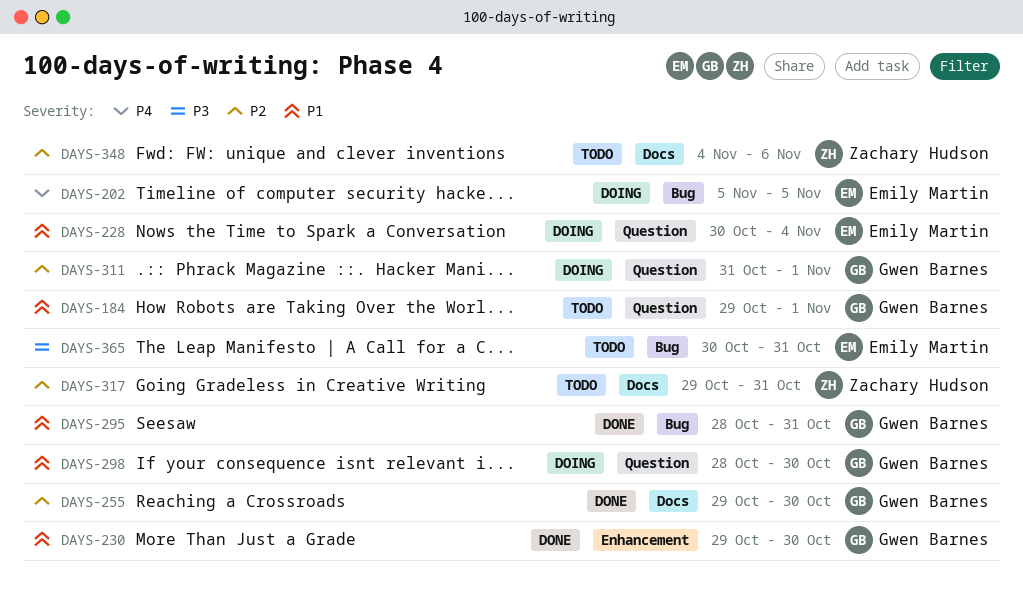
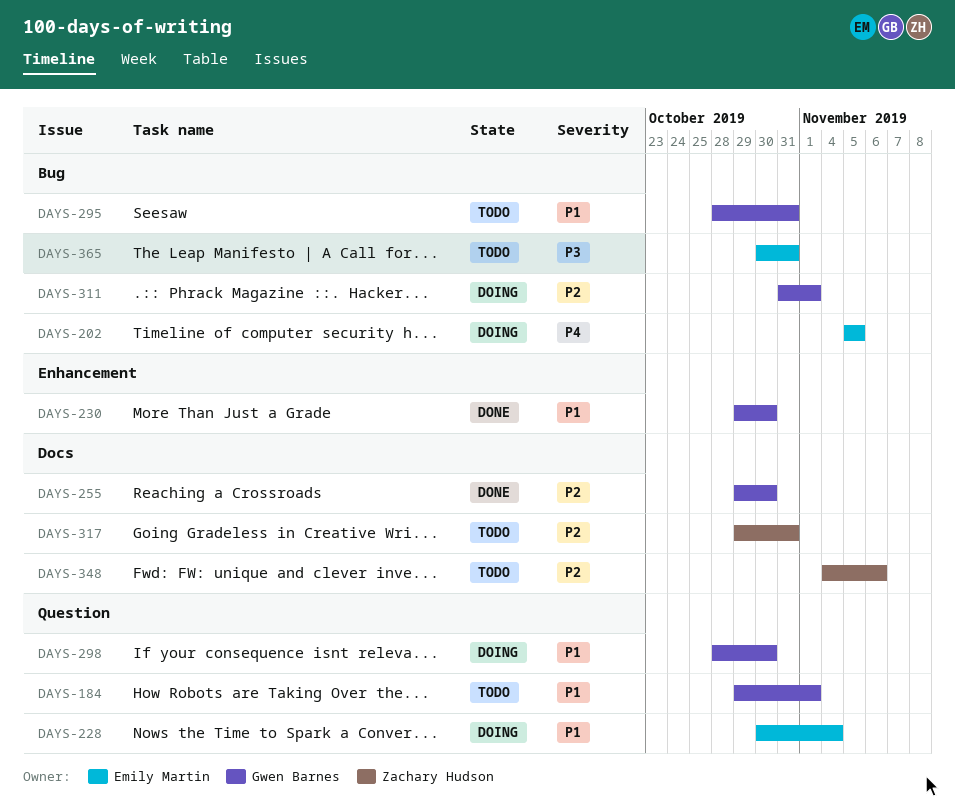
DAYS-295, status: Done -> Todo
DAYS-311, label: Question -> Bug

